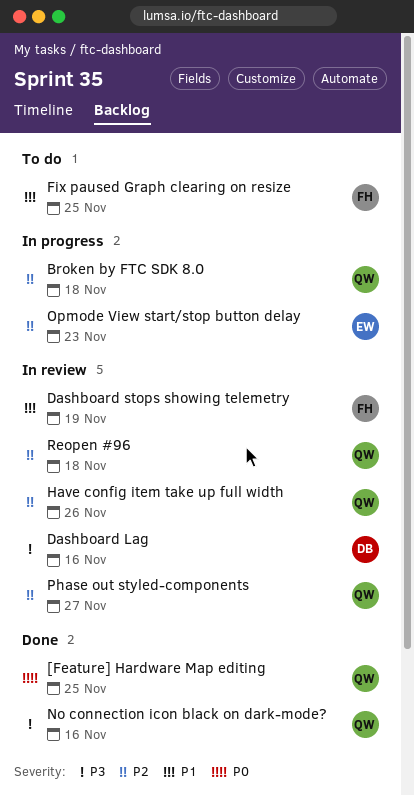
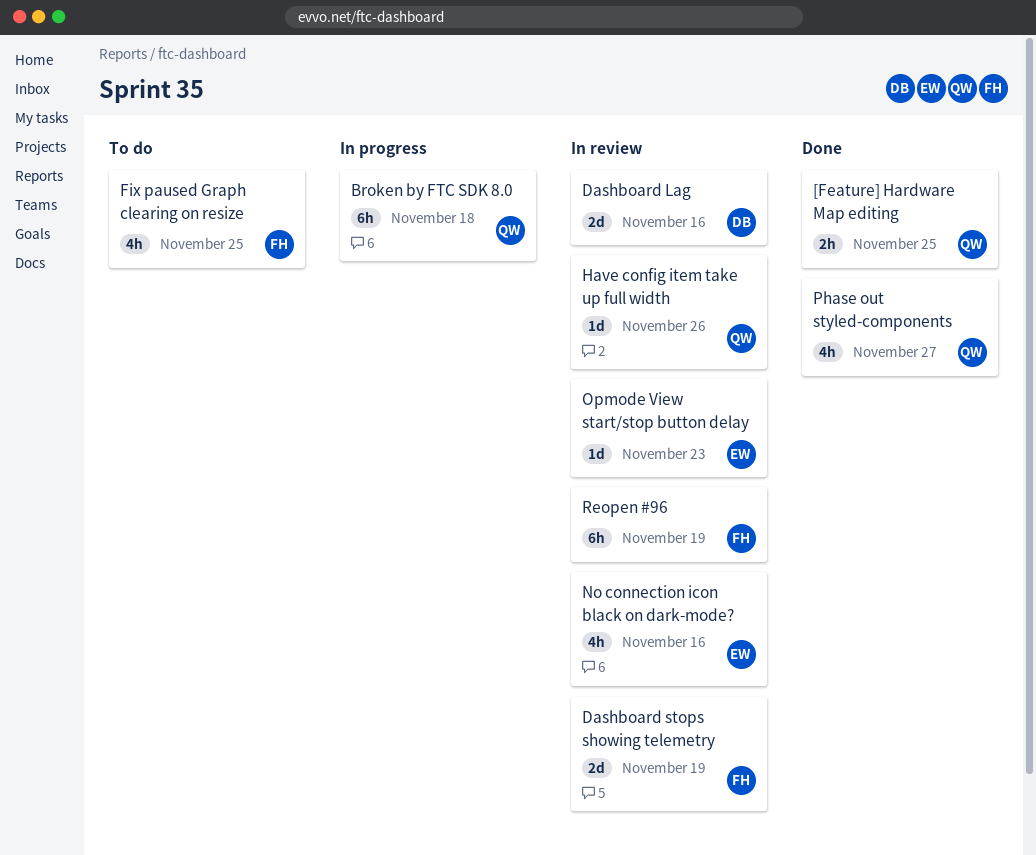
No connection icon black on dark-mode?, status: Done -> In review
No connection icon black on dark-mode?, owner: QW -> EW
Opmode View start/stop button delay, status: In progress -> In review
Phase out styled-components, status: In review -> Done
Reopen #96, owner: QW -> FH
Reopen #96, due: Nov 18 -> Nov 19

